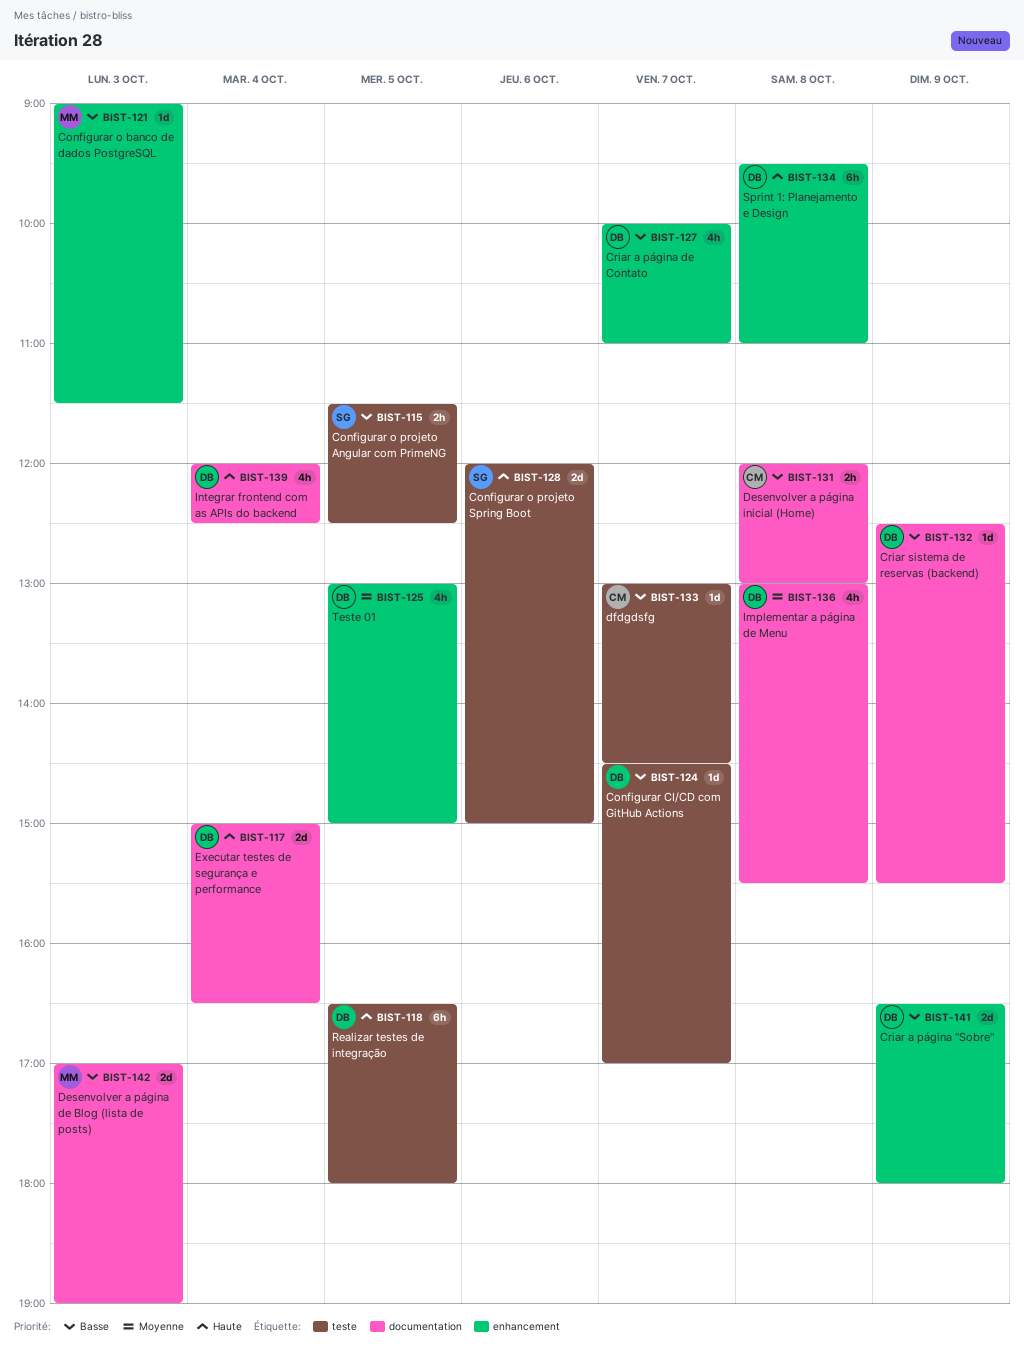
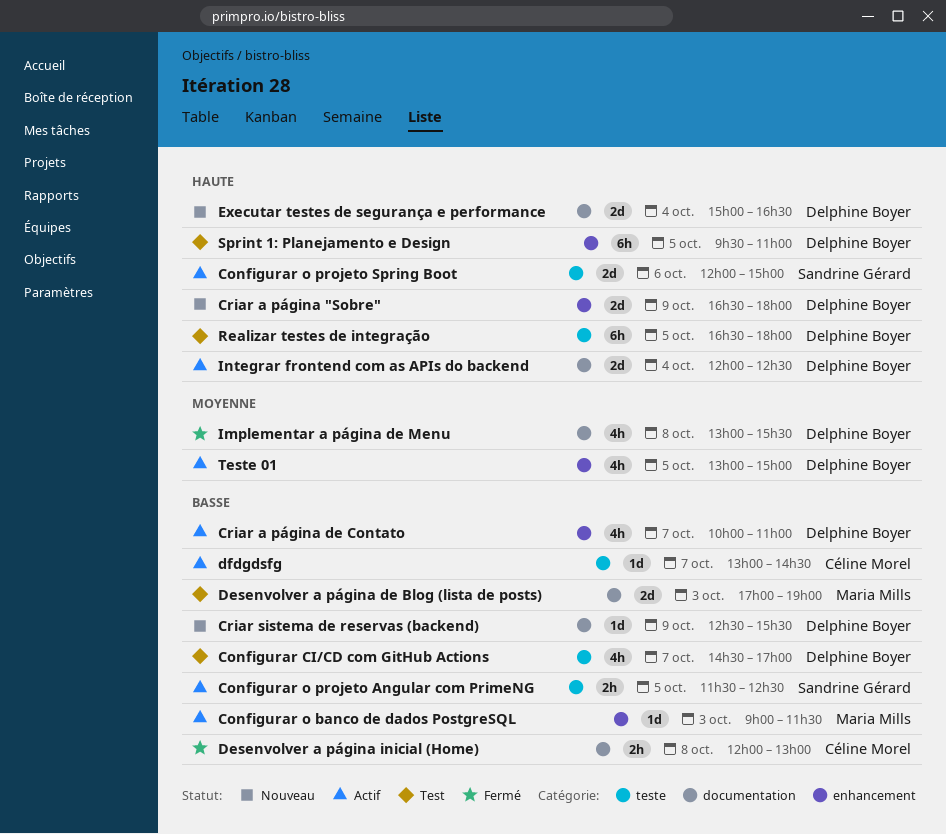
Configurar CI/CD com GitHub Actions, estimate: 1d -> 4h
Criar a página "Sobre", priority: Basse -> Haute
Integrar frontend com as APIs do backend, estimate: 4h -> 2d
Sprint 1: Planejamento e Design, day: Oct 8 -> Oct 5

